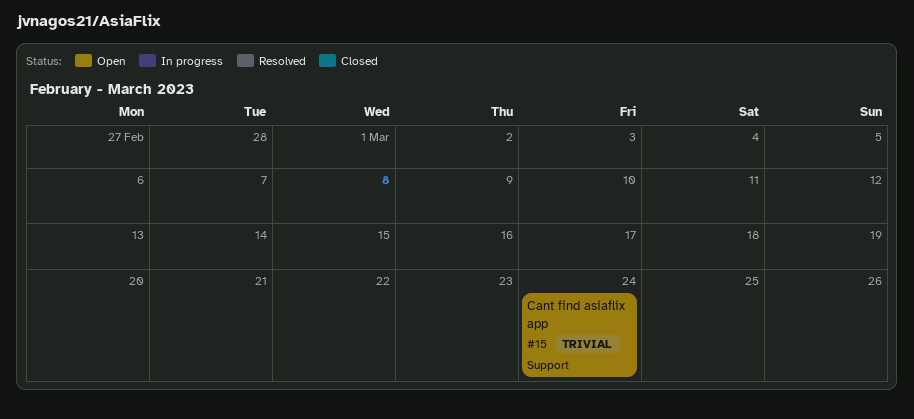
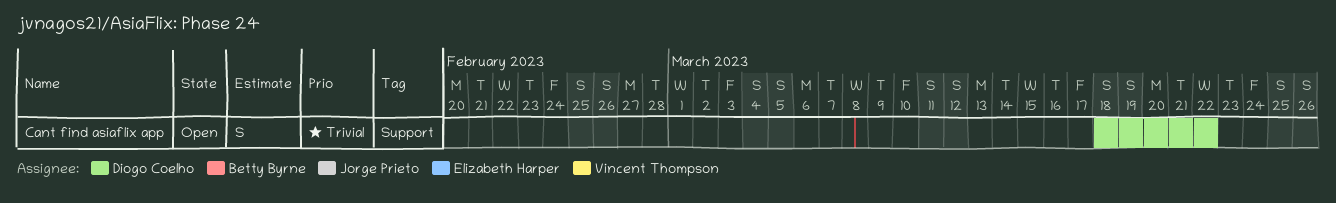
Cant find asiaflix app, due: Mar 24 -> Mar 22

